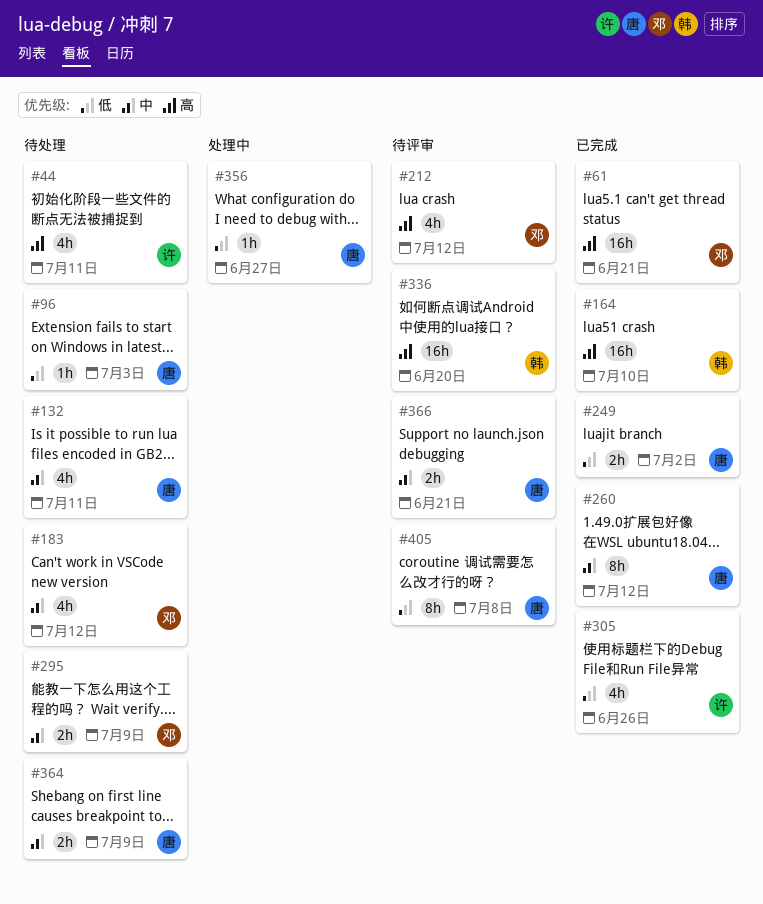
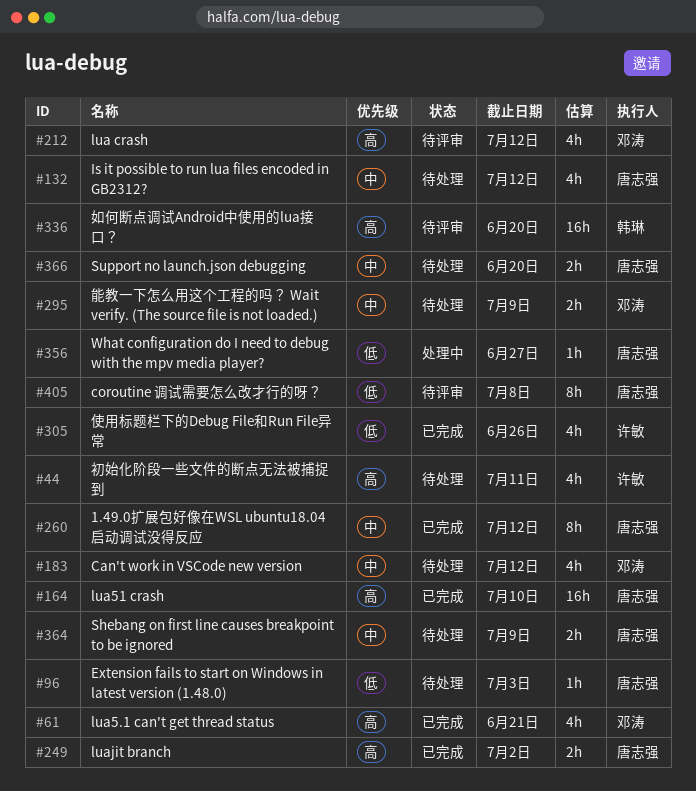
#61, estimate: 16h -> 4h
#132, due: Jul 11 -> Jul 12
#164, owner: 韩琳 -> 唐志强
#249, priority: 低 -> 高
#366, status: 待评审 -> 待处理
#366, due: Jun 21 -> Jun 20

